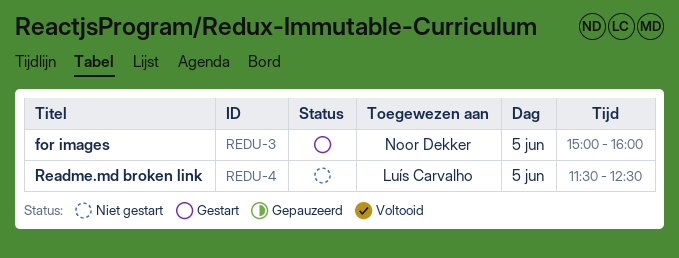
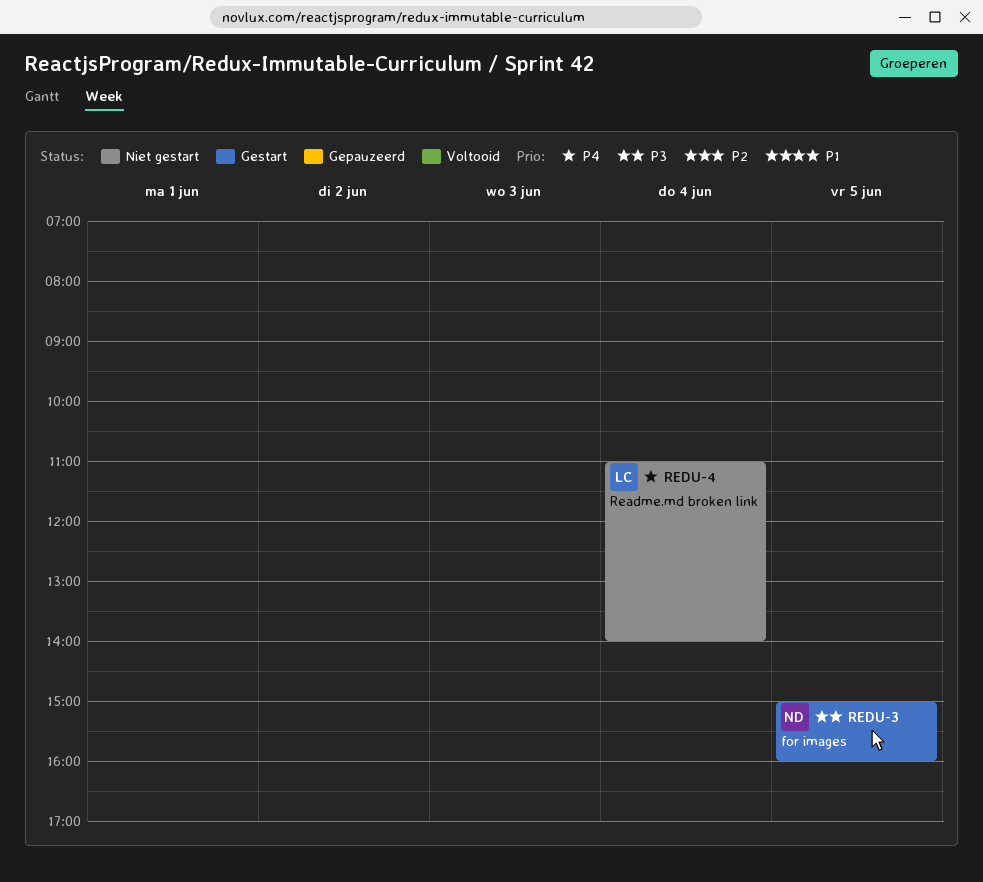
REDU-4, day: Jun 5 -> Jun 4
REDU-4, begins: 11:30 -> 11:00
REDU-4, ends: 12:30 -> 14:00

